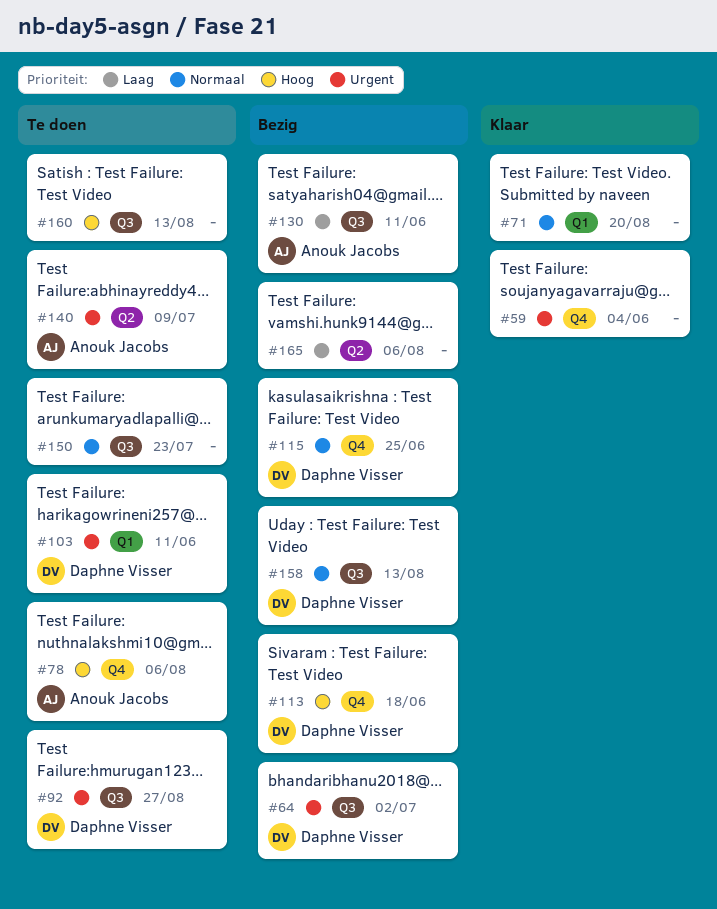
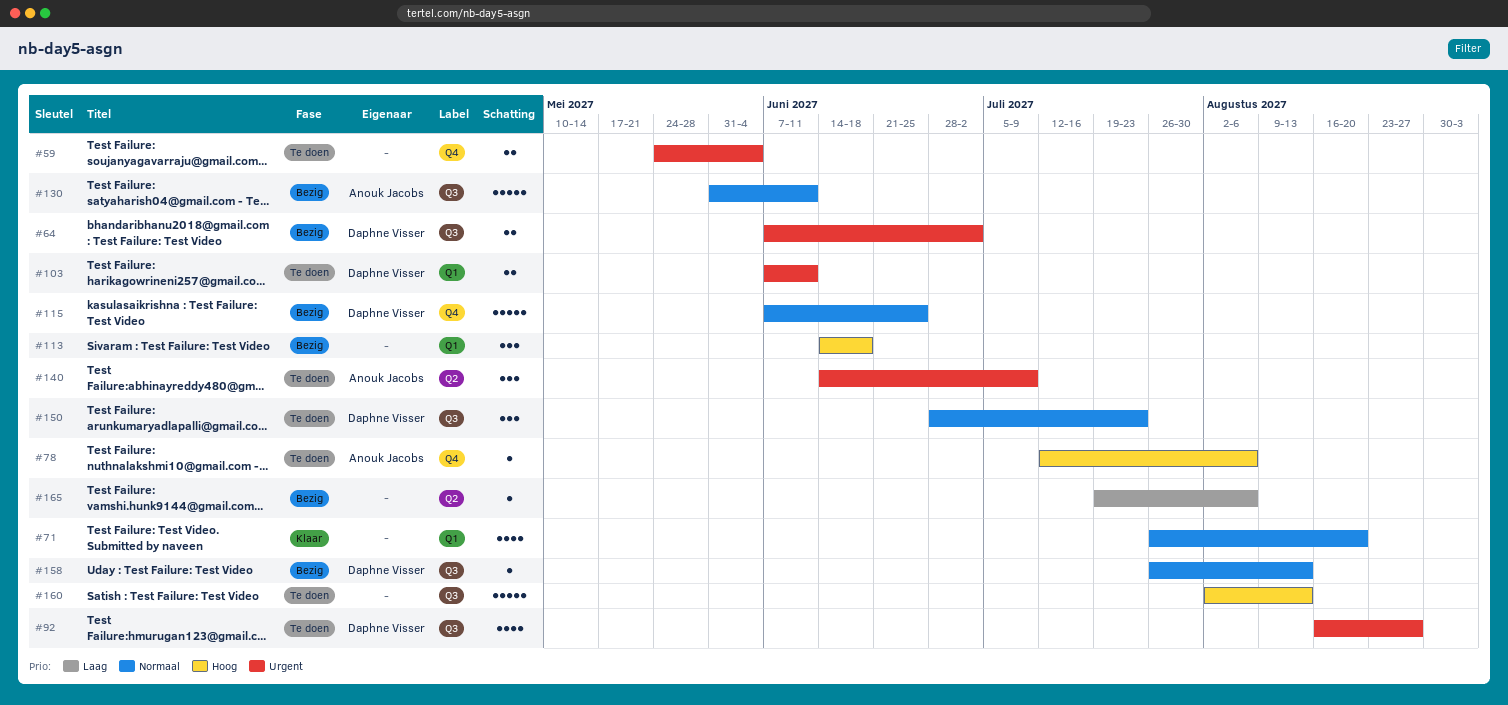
#59, status: Klaar -> Te doen
#113, owner: Daphne Visser -> none
#113, label: Q4 -> Q1
#130, priority: Laag -> Normaal
#150, owner: none -> Daphne Visser

